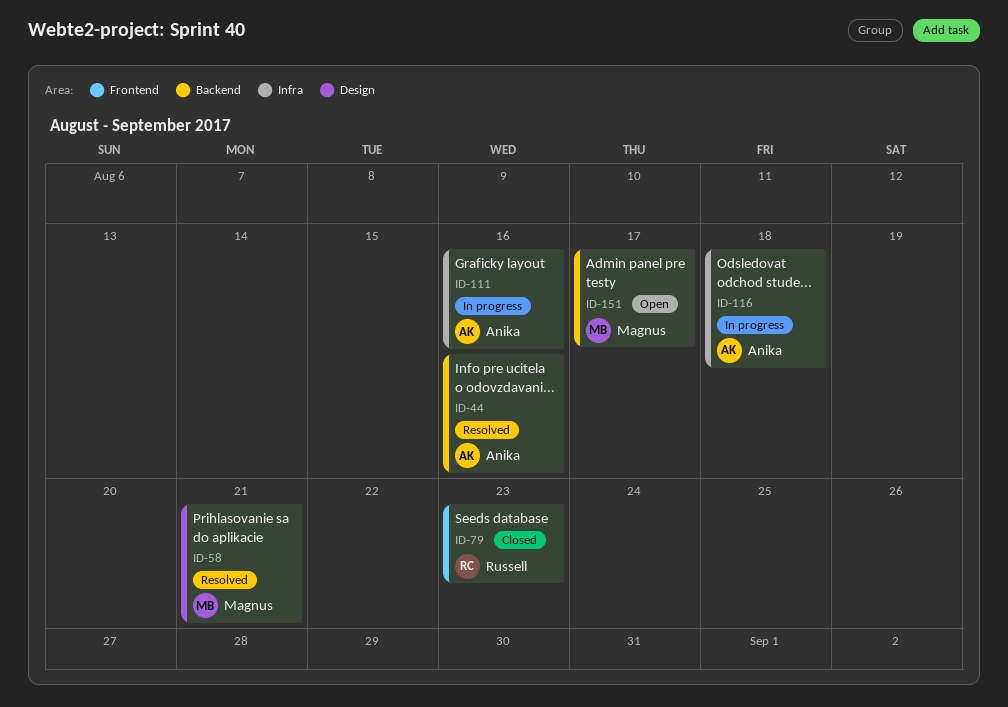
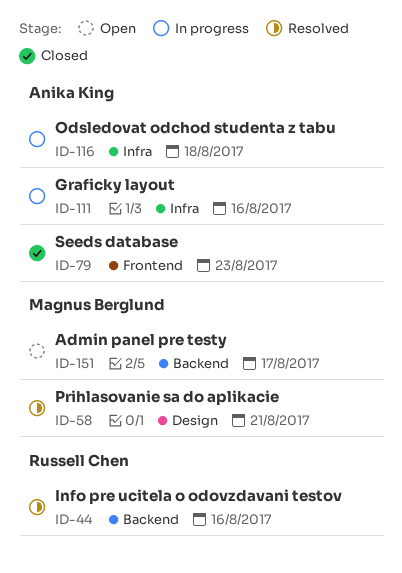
ID-44, owner: Anika King -> Russell Chen
ID-79, owner: Russell Chen -> Anika King

